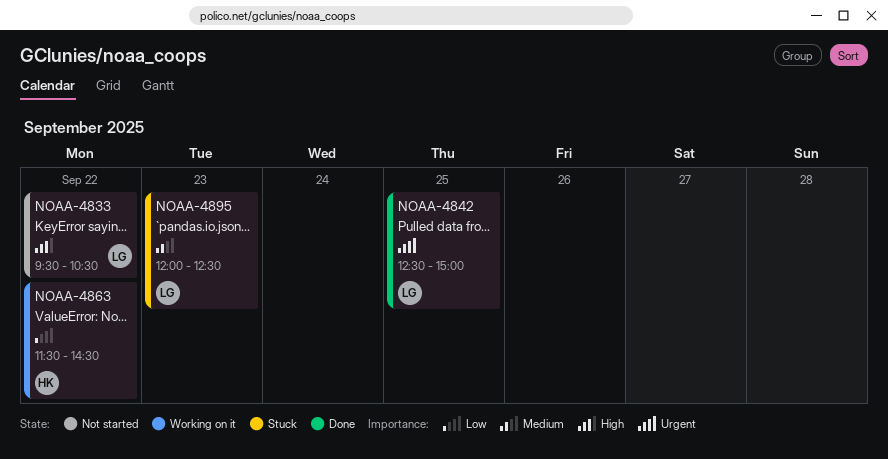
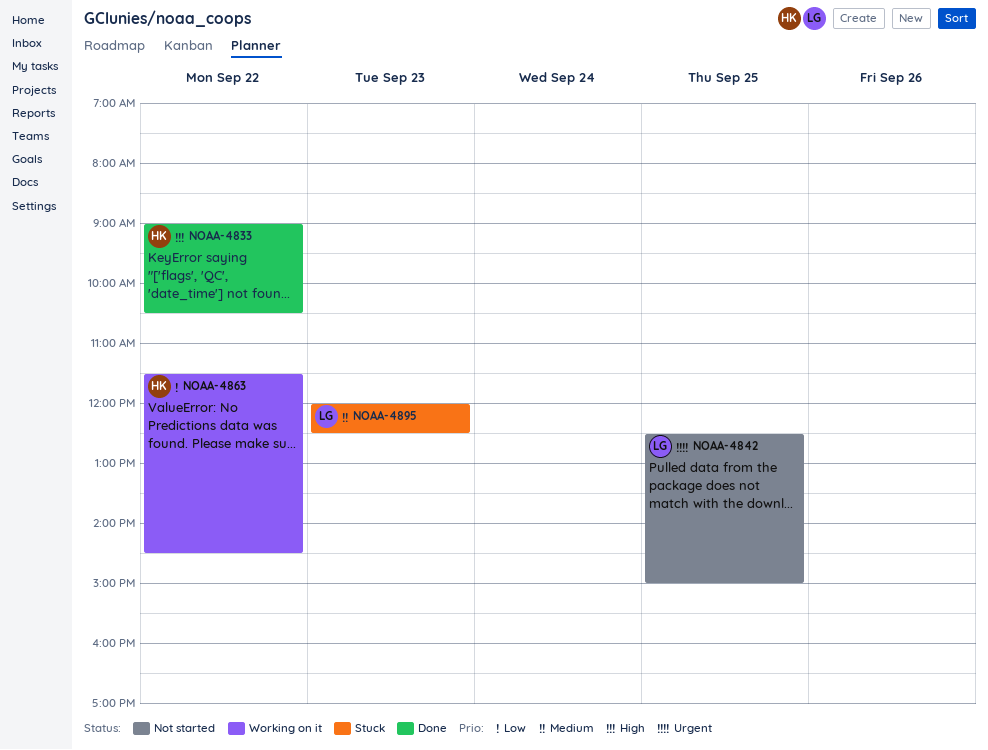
NOAA-4833, status: Not started -> Done
NOAA-4833, owner: LG -> HK
NOAA-4833, begins: 09:30 -> 09:00
NOAA-4842, status: Done -> Not started

